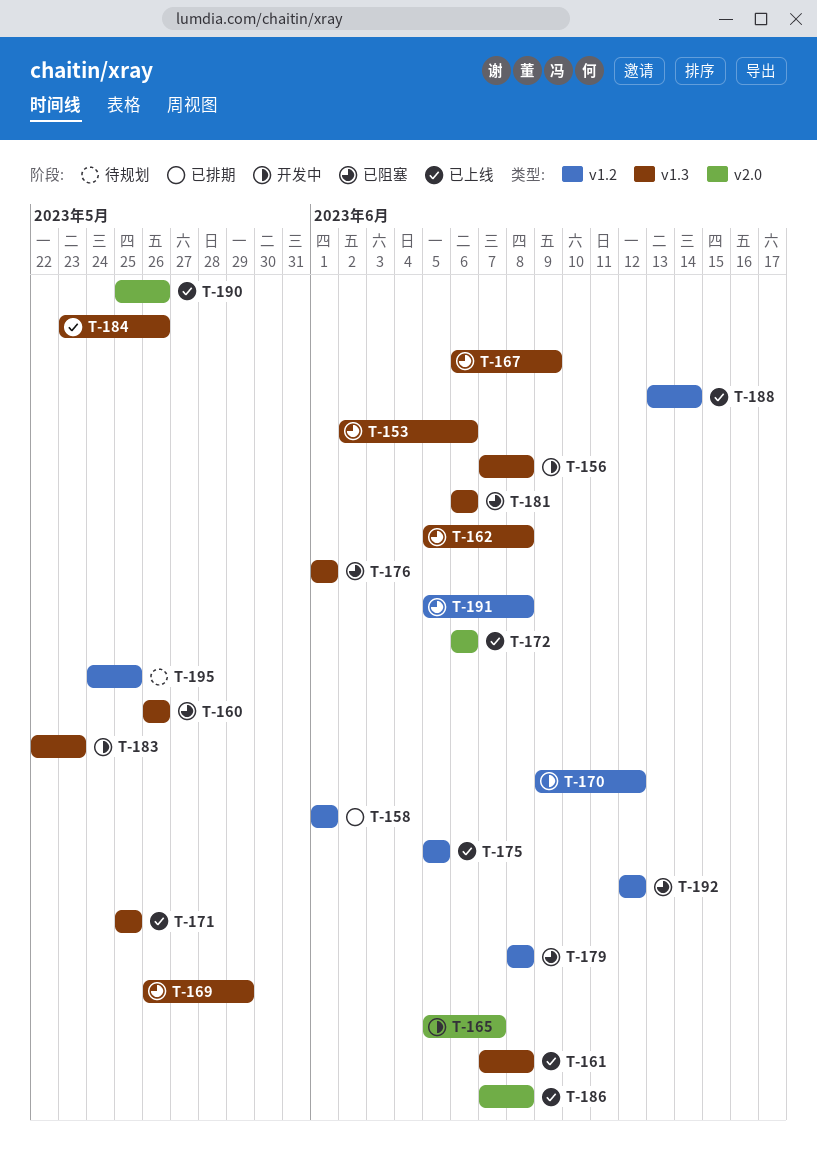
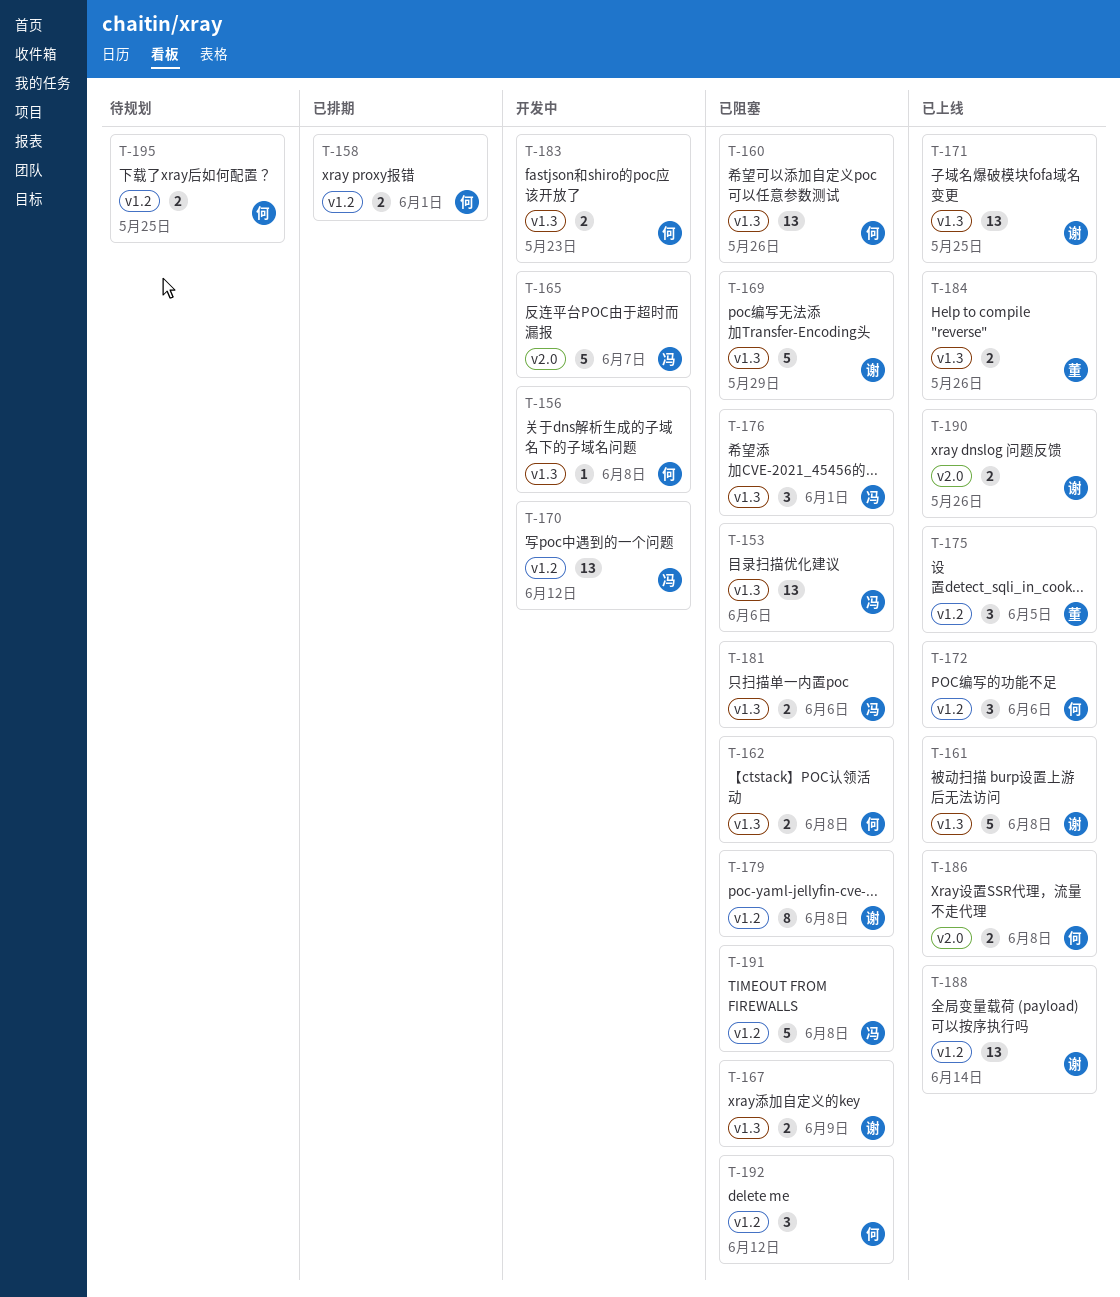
T-172, label: v2.0 -> v1.2

